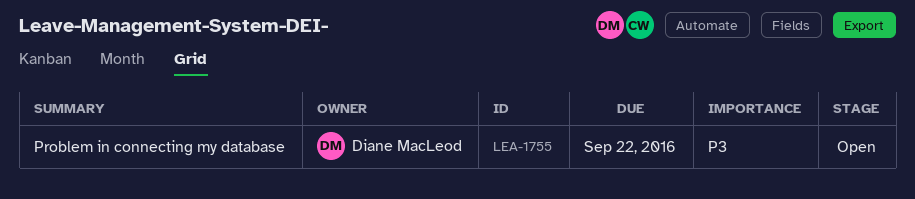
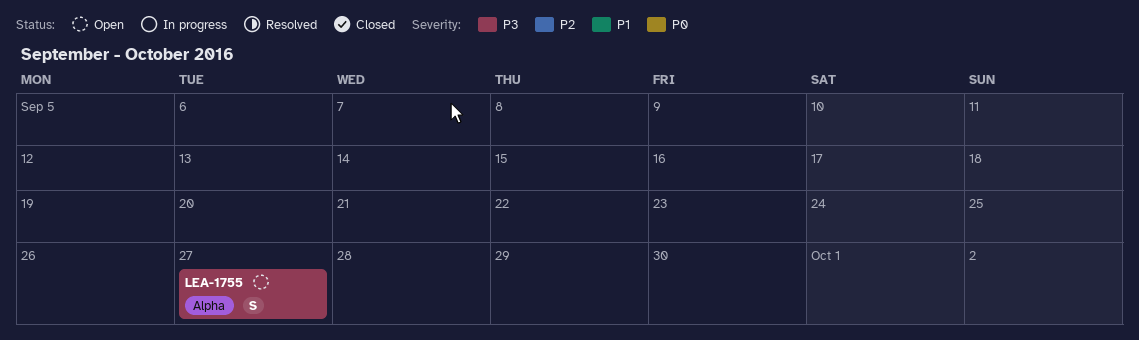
LEA-1755, due: Sep 22 -> Sep 27

